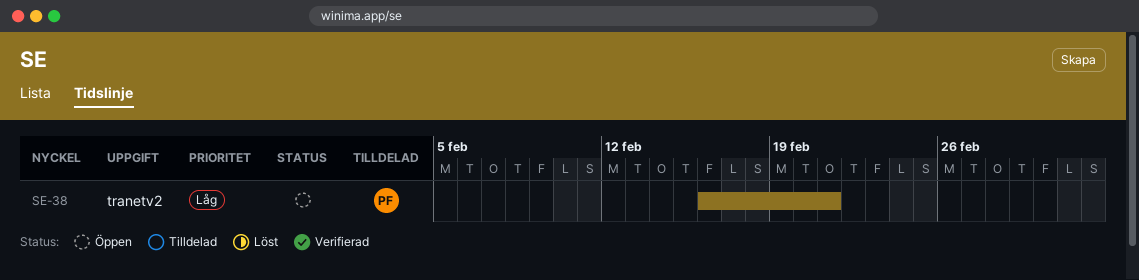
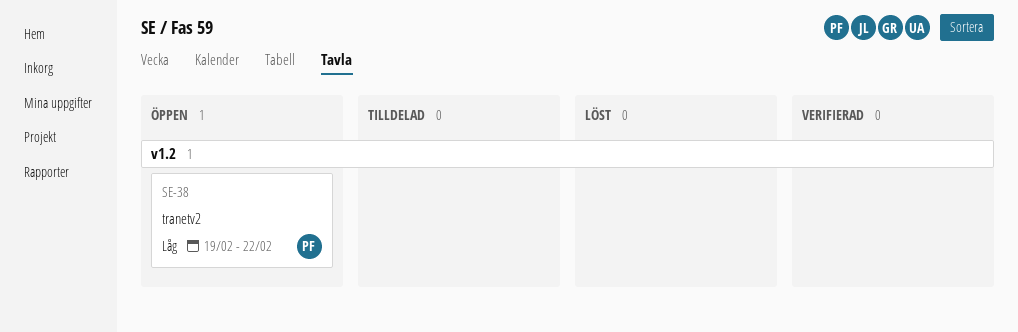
SE-38, start: Feb 16 -> Feb 19
SE-38, due: Feb 21 -> Feb 22

